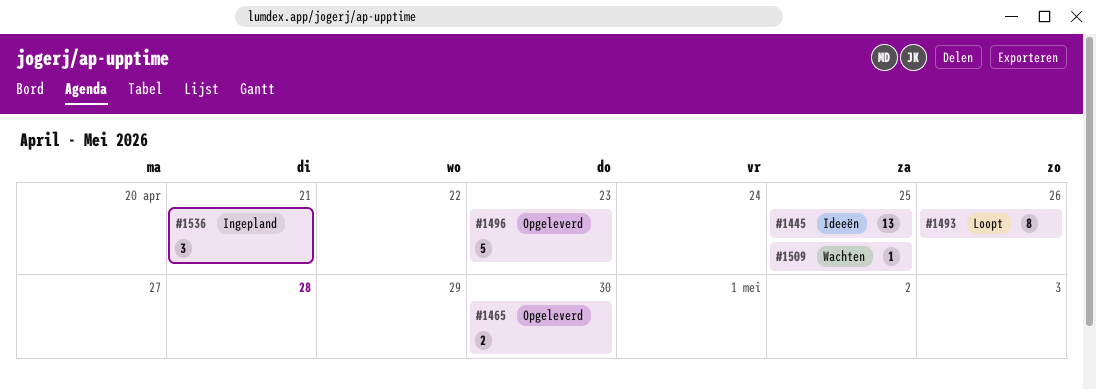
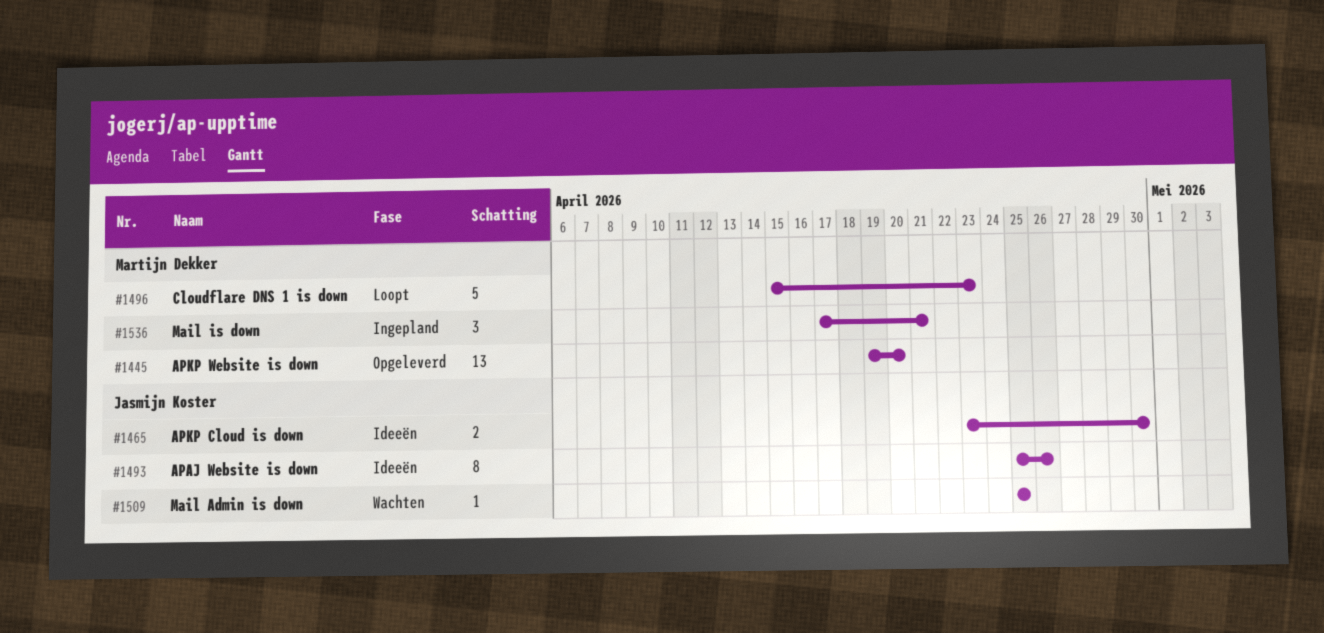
#1445, status: Ideeën -> Opgeleverd
#1445, due: Apr 25 -> Apr 20
#1465, status: Opgeleverd -> Ideeën
#1493, status: Loopt -> Ideeën
#1496, status: Opgeleverd -> Loopt

